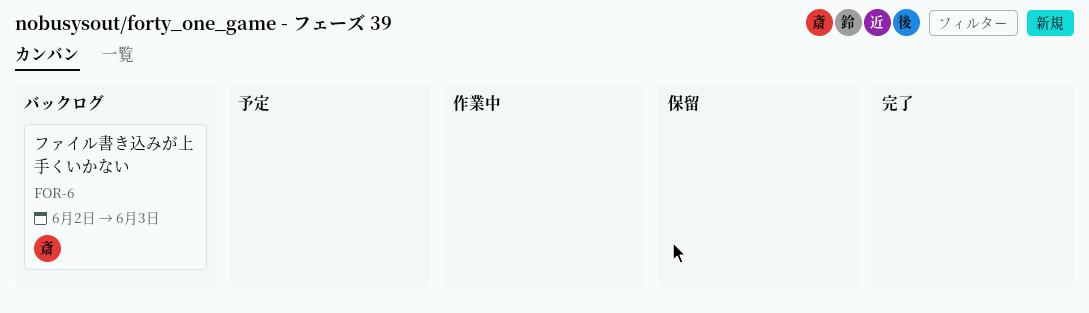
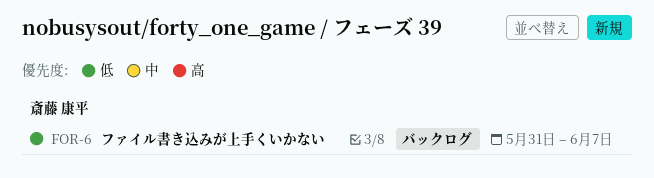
FOR-6, start: Jun 2 -> May 31
FOR-6, due: Jun 3 -> Jun 7

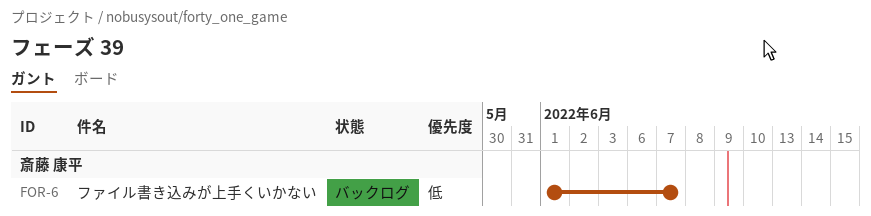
FOR-6, start: May 31 -> Jun 1

